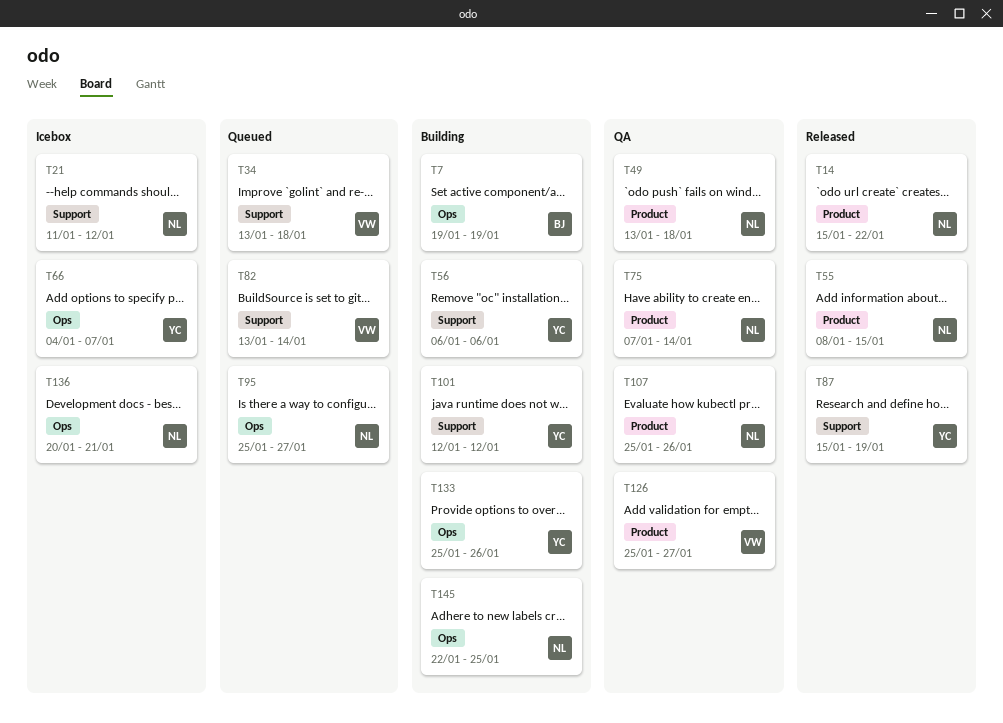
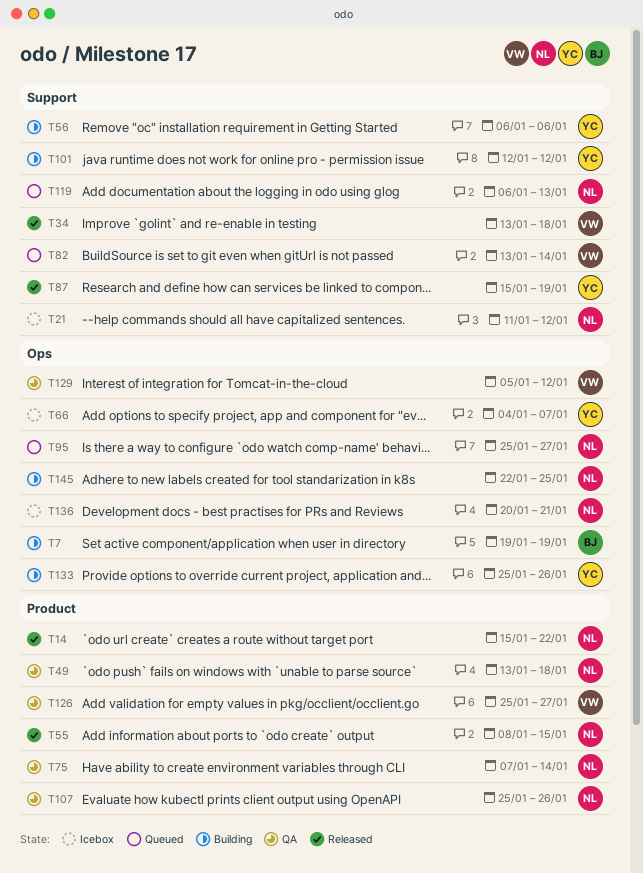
T34, status: Queued -> Released
T119: none -> present
T129: none -> present

